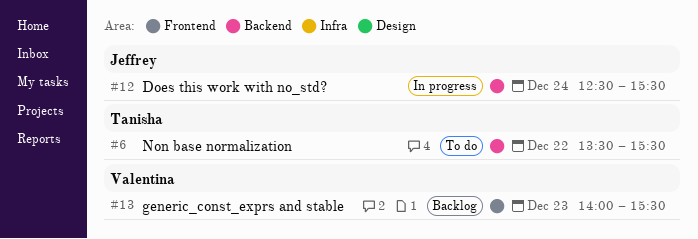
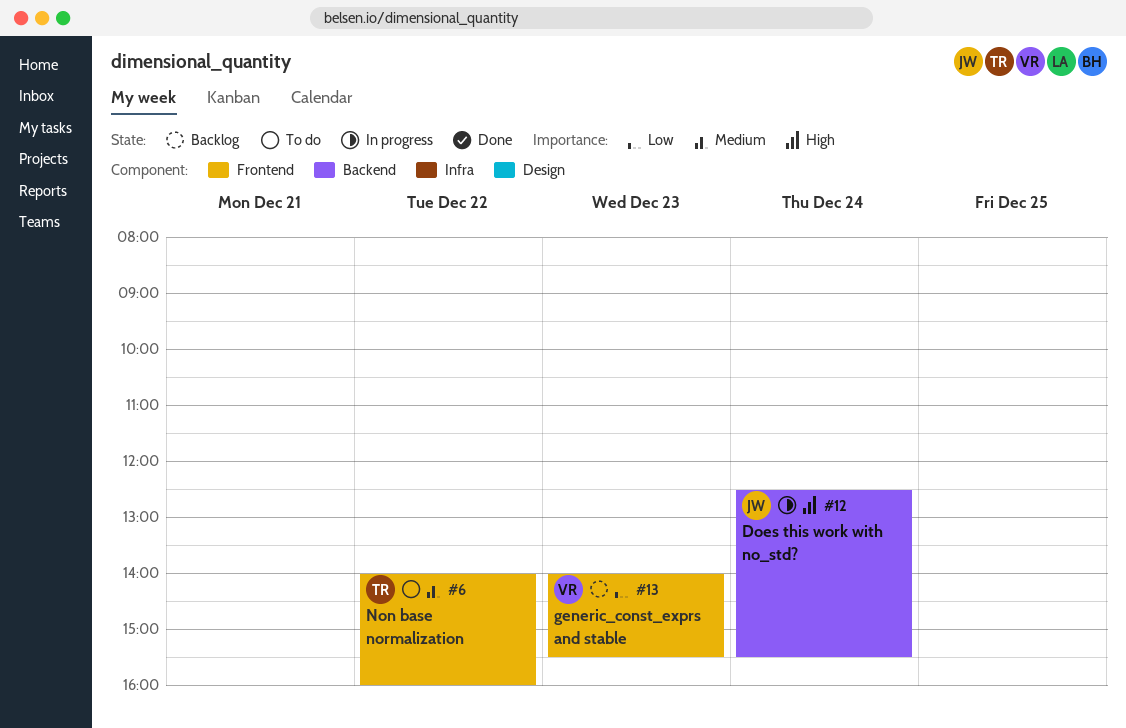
#6, label: Backend -> Frontend
#6, begins: 13:30 -> 14:00
#6, ends: 15:30 -> 16:00

